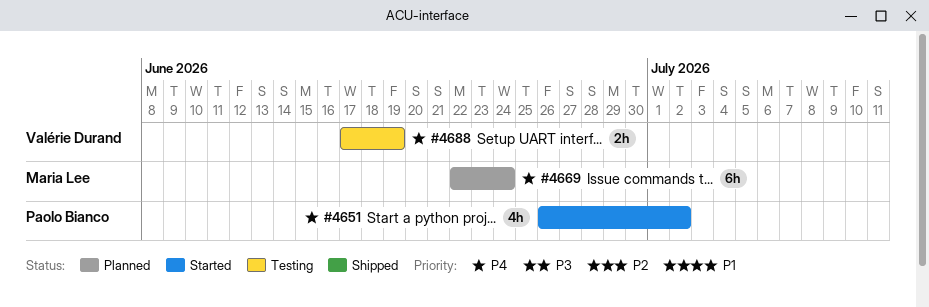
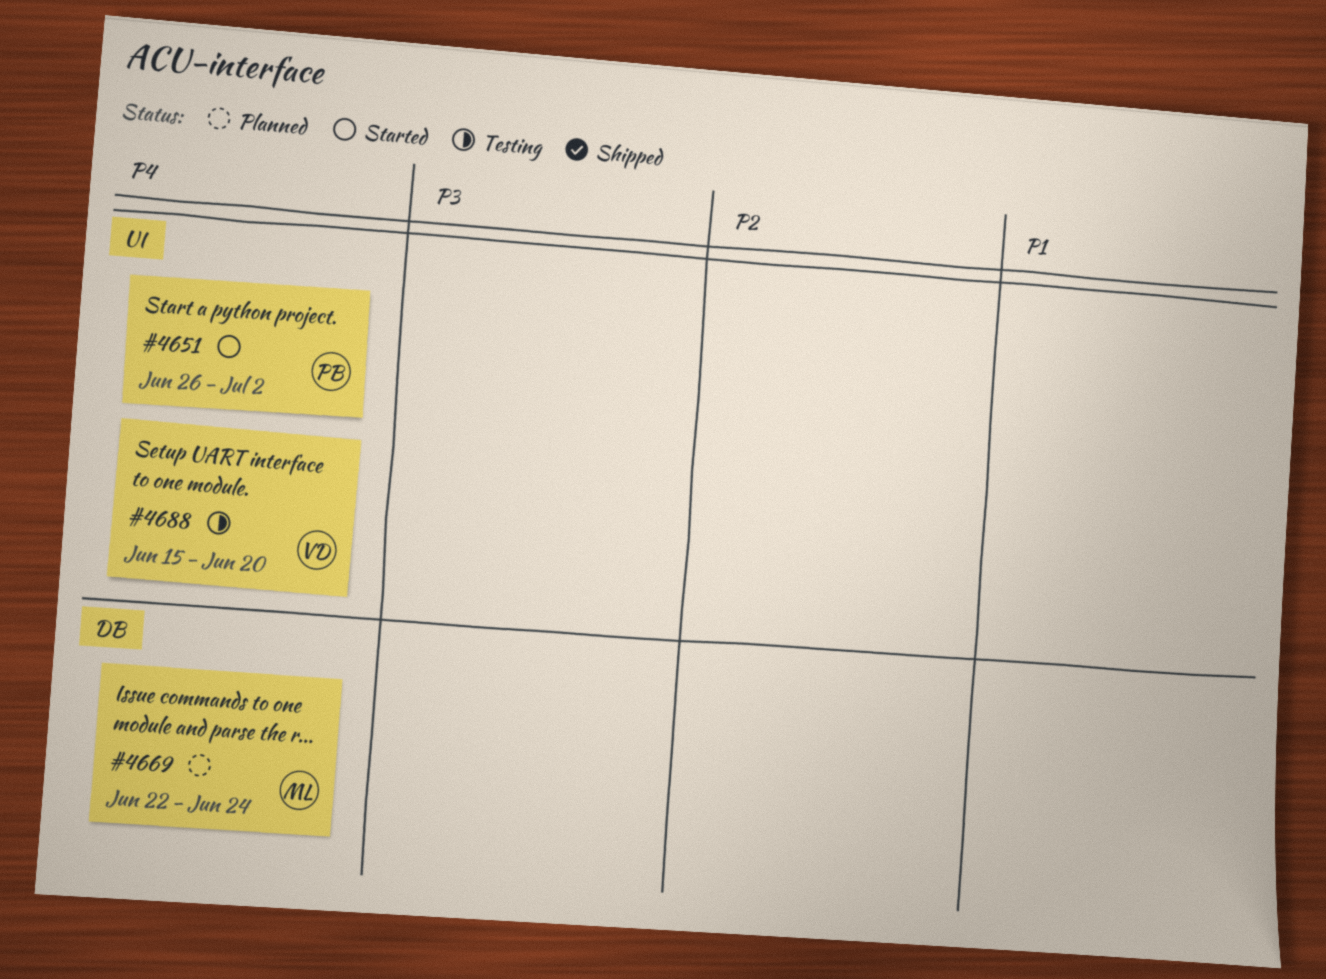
#4688, start: Jun 17 -> Jun 15
#4688, due: Jun 19 -> Jun 20

